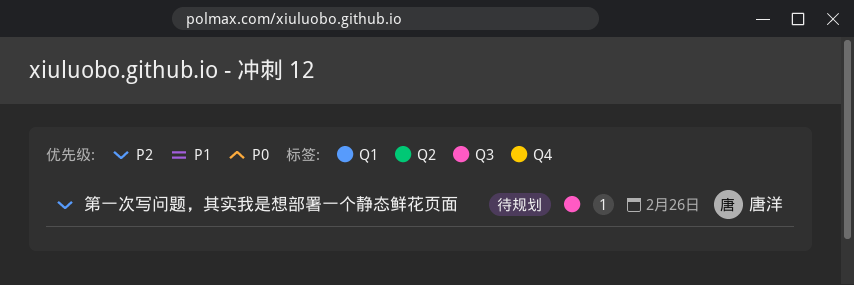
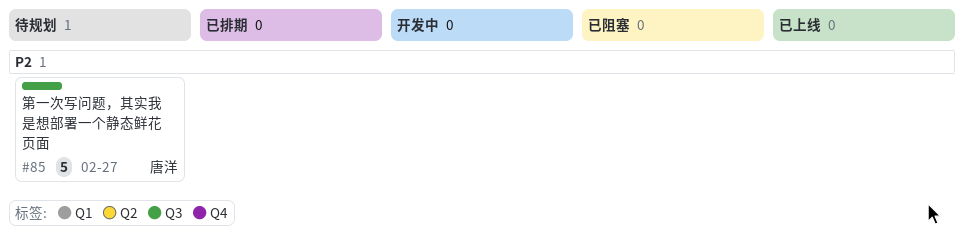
第一次写问题，其实我是想部署一个静态鲜花页面, estimate: 1 -> 5
第一次写问题，其实我是想部署一个静态鲜花页面, due: Feb 26 -> Feb 27

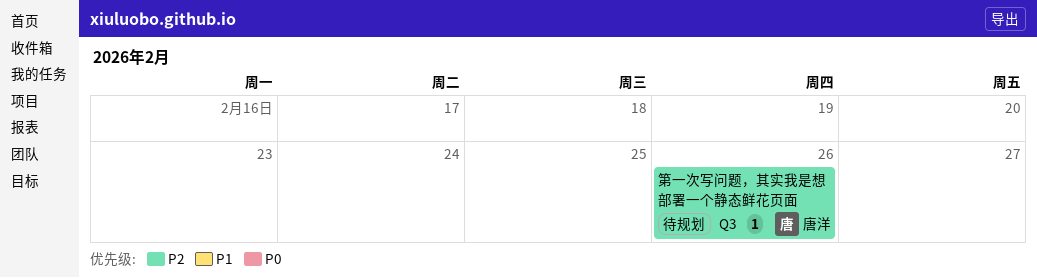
第一次写问题，其实我是想部署一个静态鲜花页面, estimate: 5 -> 1
第一次写问题，其实我是想部署一个静态鲜花页面, due: Feb 27 -> Feb 26

